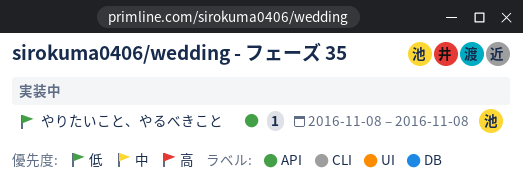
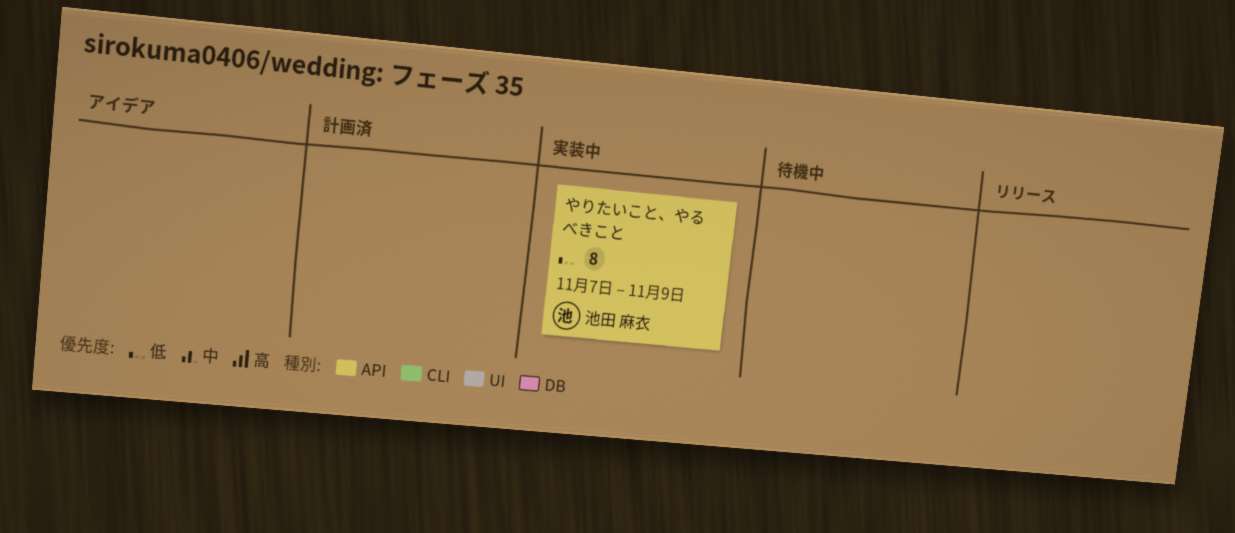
やりたいこと、やるべきこと, estimate: 1 -> 8
やりたいこと、やるべきこと, start: Nov 8 -> Nov 7
やりたいこと、やるべきこと, due: Nov 8 -> Nov 9

